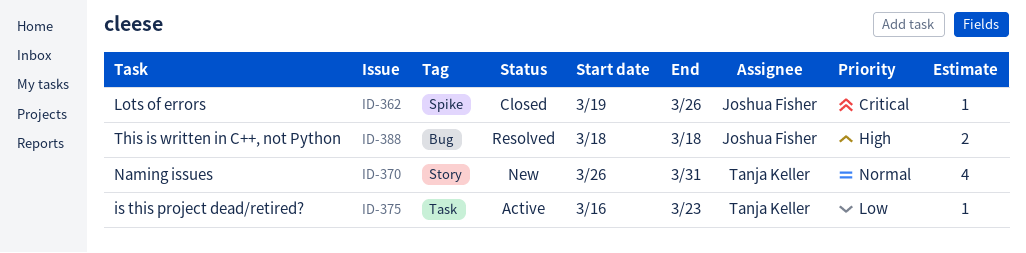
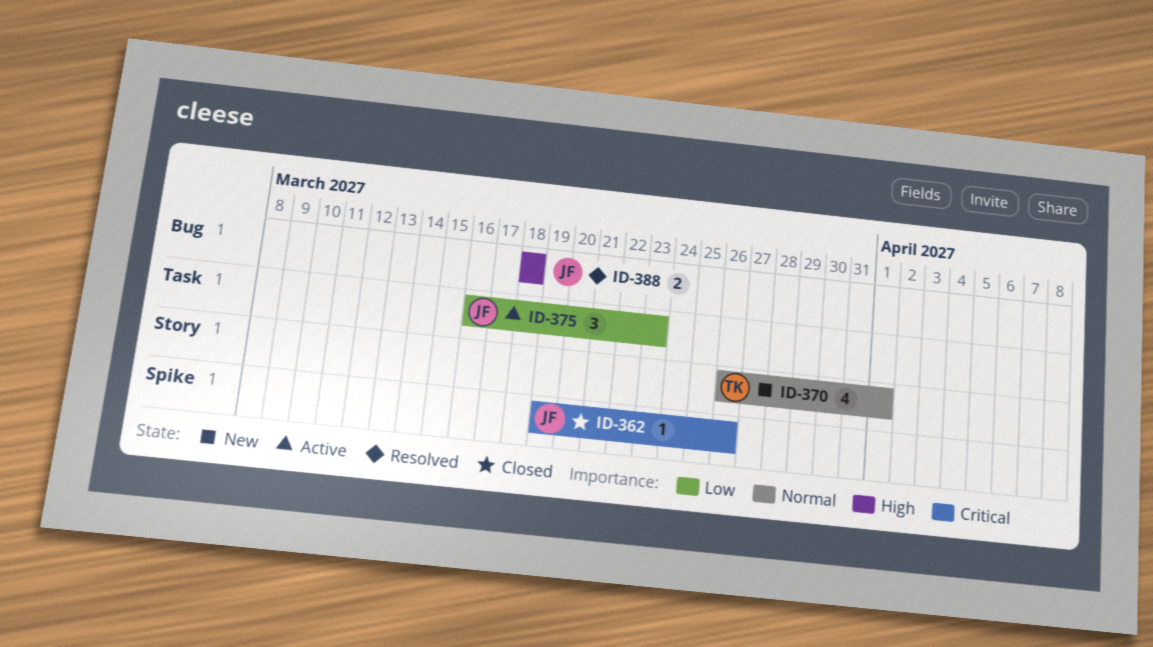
ID-370, due: Mar 31 -> Apr 1
ID-375, owner: Tanja Keller -> Joshua Fisher
ID-375, estimate: 1 -> 3

